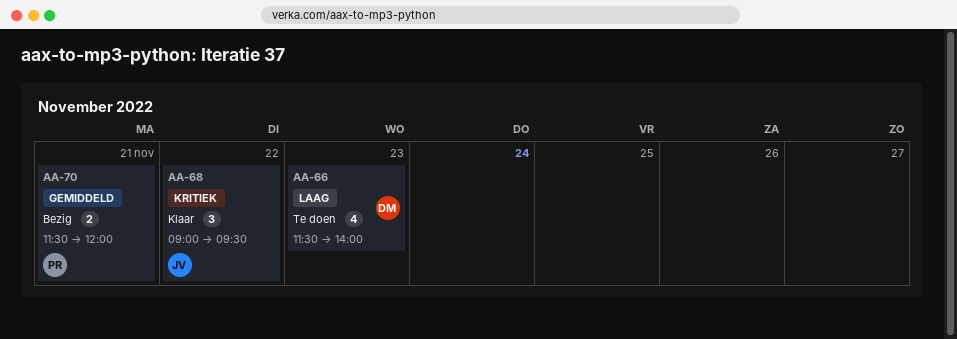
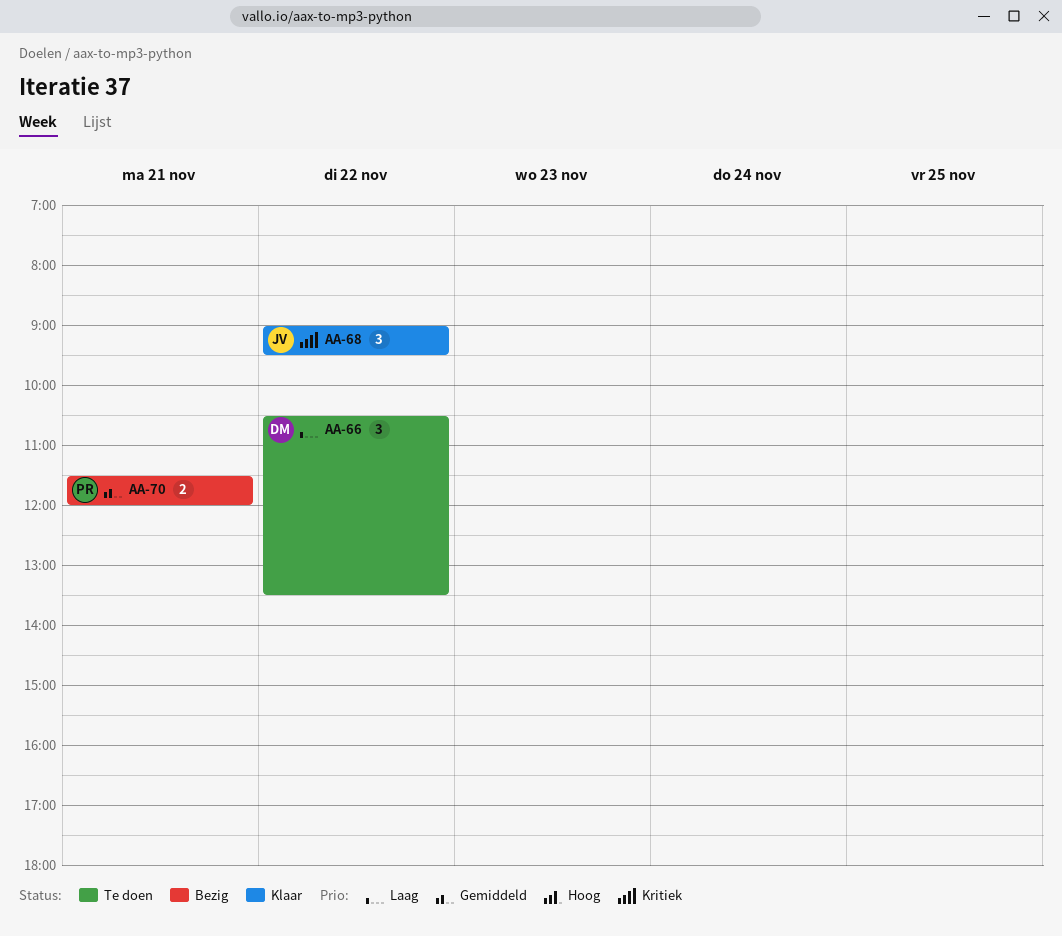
AA-66, estimate: 4 -> 3
AA-66, day: Nov 23 -> Nov 22
AA-66, begins: 11:30 -> 10:30
AA-66, ends: 14:00 -> 13:30

